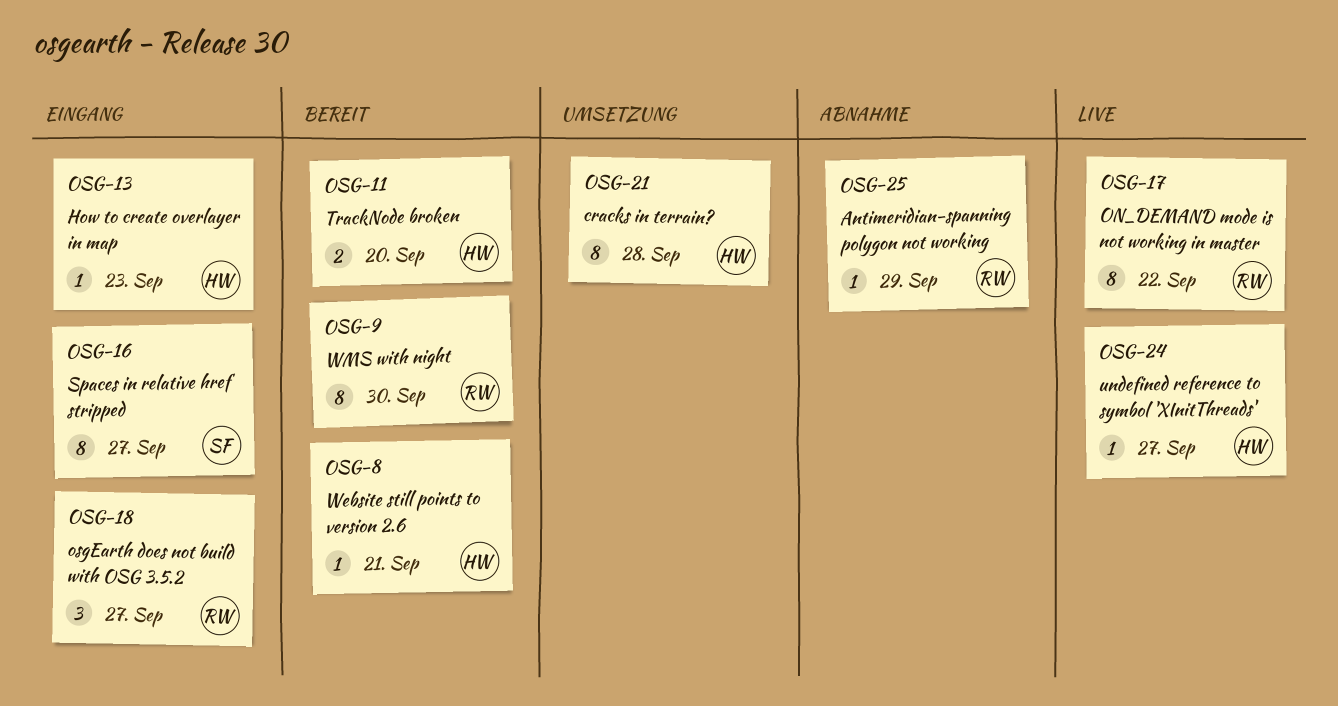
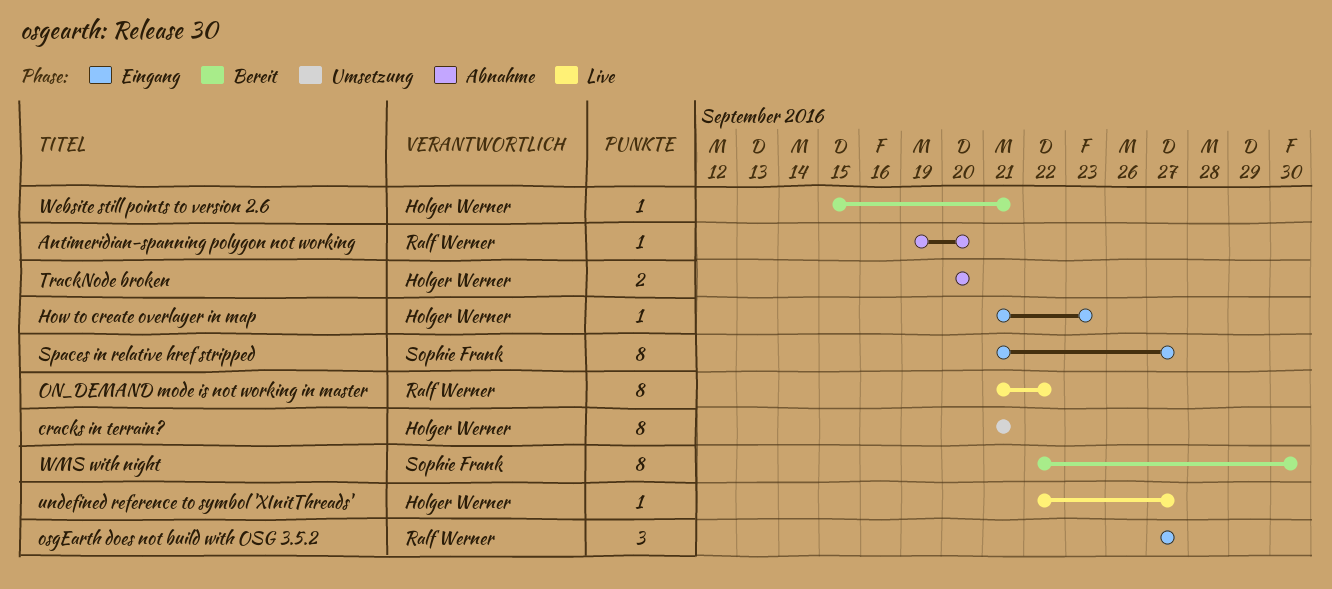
Antimeridian-spanning polygon not working, due: Sep 29 -> Sep 20
cracks in terrain?, due: Sep 28 -> Sep 21
TrackNode broken, status: Bereit -> Abnahme
WMS with night, owner: Ralf Werner -> Sophie Frank

